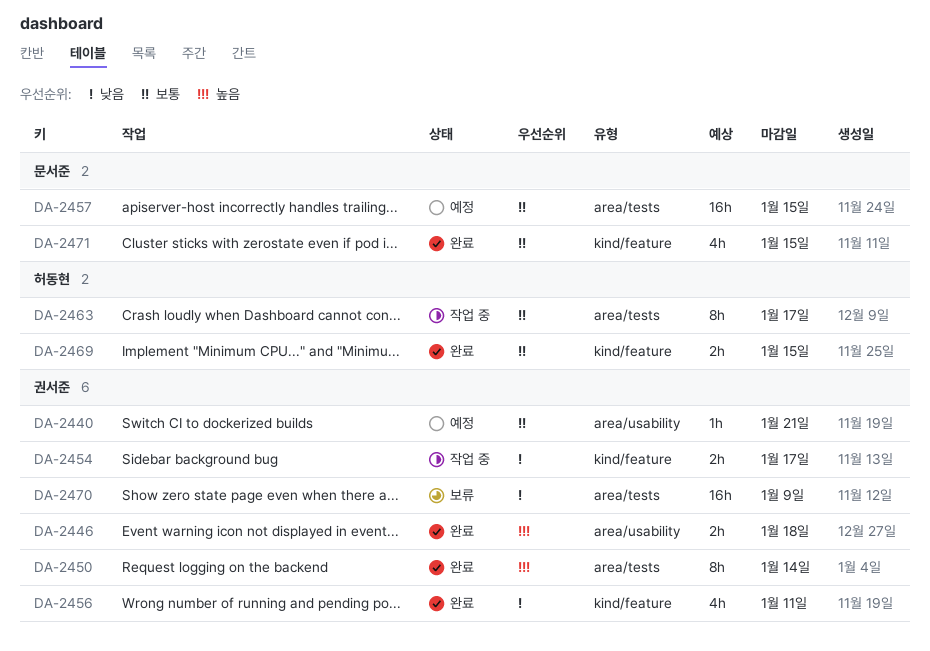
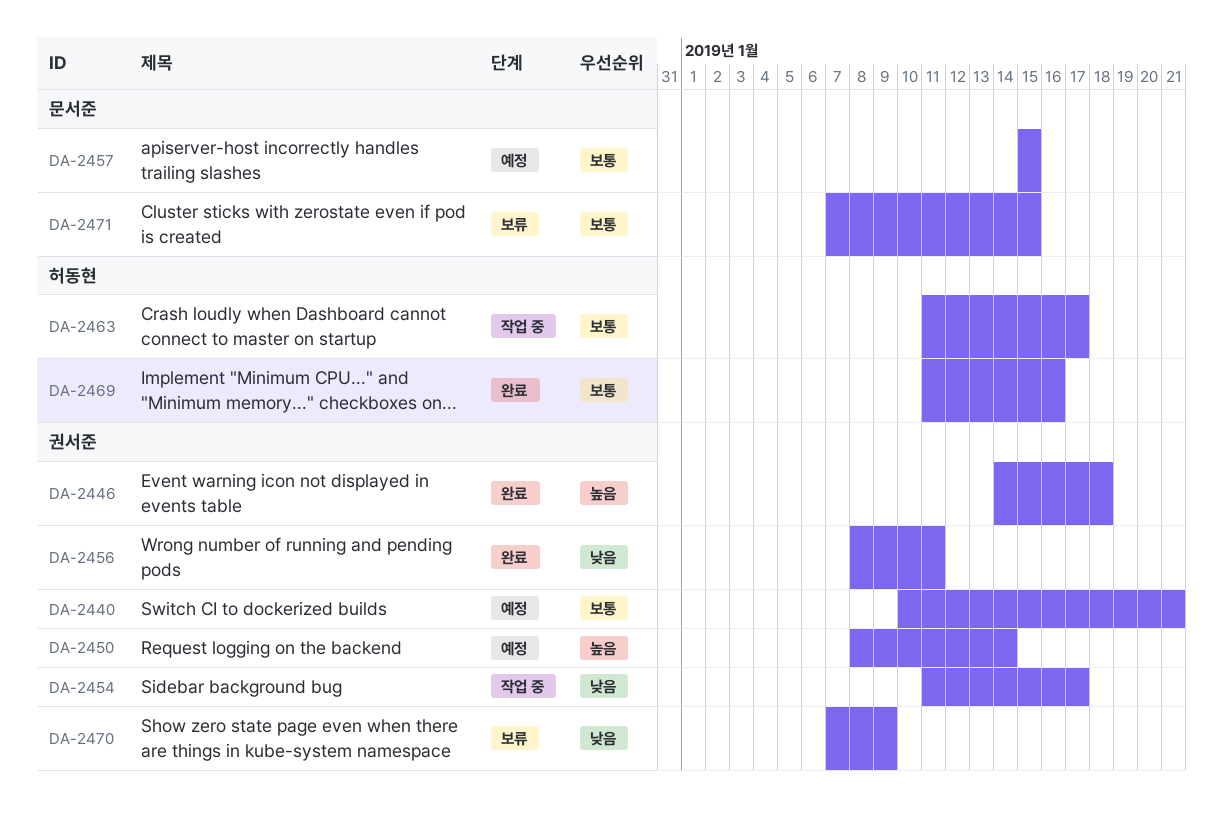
DA-2450, status: 완료 -> 예정
DA-2469, due: Jan 15 -> Jan 16
DA-2471, status: 완료 -> 보류

